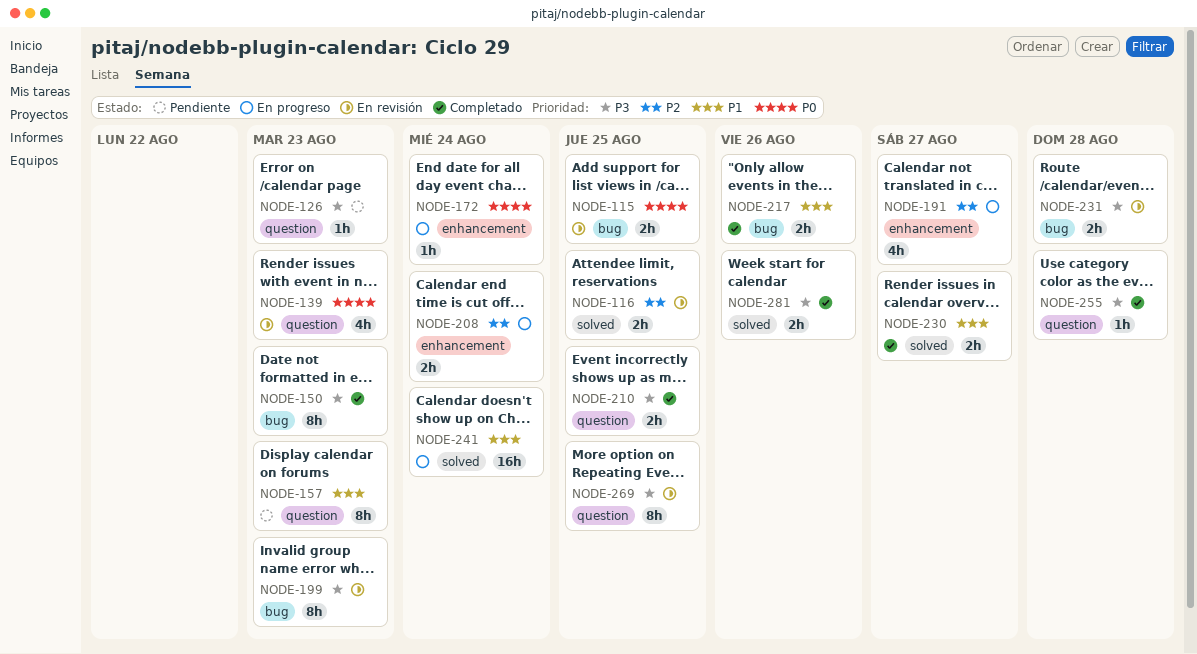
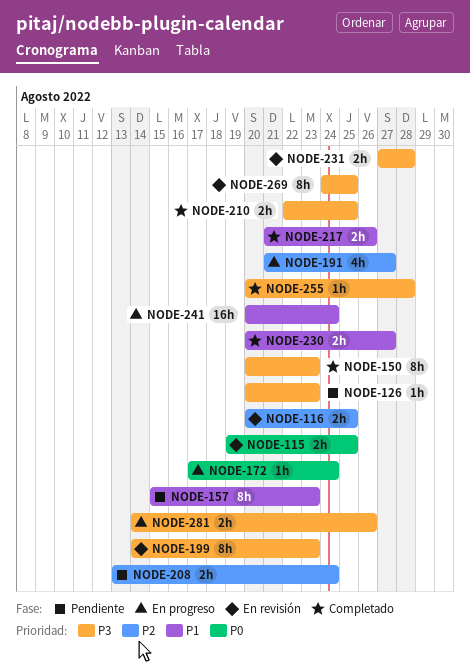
NODE-139: present -> none
NODE-208, status: En progreso -> Pendiente
NODE-281, status: Completado -> En progreso

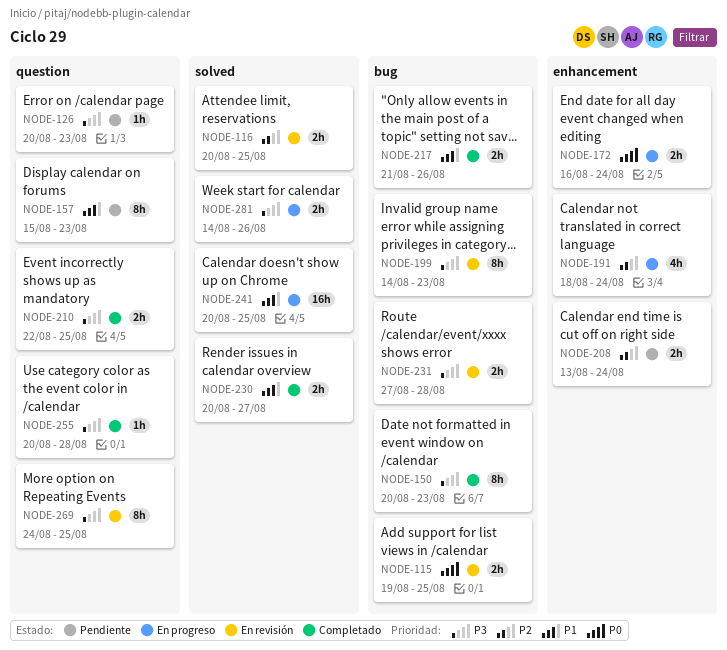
NODE-172, estimate: 1h -> 2h
NODE-172, start: Aug 17 -> Aug 16
NODE-191, start: Aug 21 -> Aug 18
NODE-191, due: Aug 27 -> Aug 24
NODE-241, due: Aug 24 -> Aug 25

